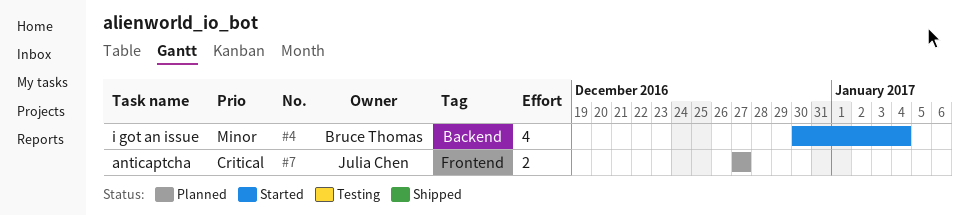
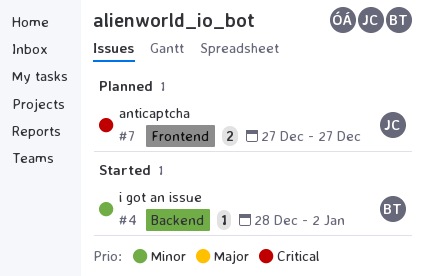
#4, estimate: 4 -> 1
#4, start: Dec 30 -> Dec 28
#4, due: Jan 4 -> Jan 2

